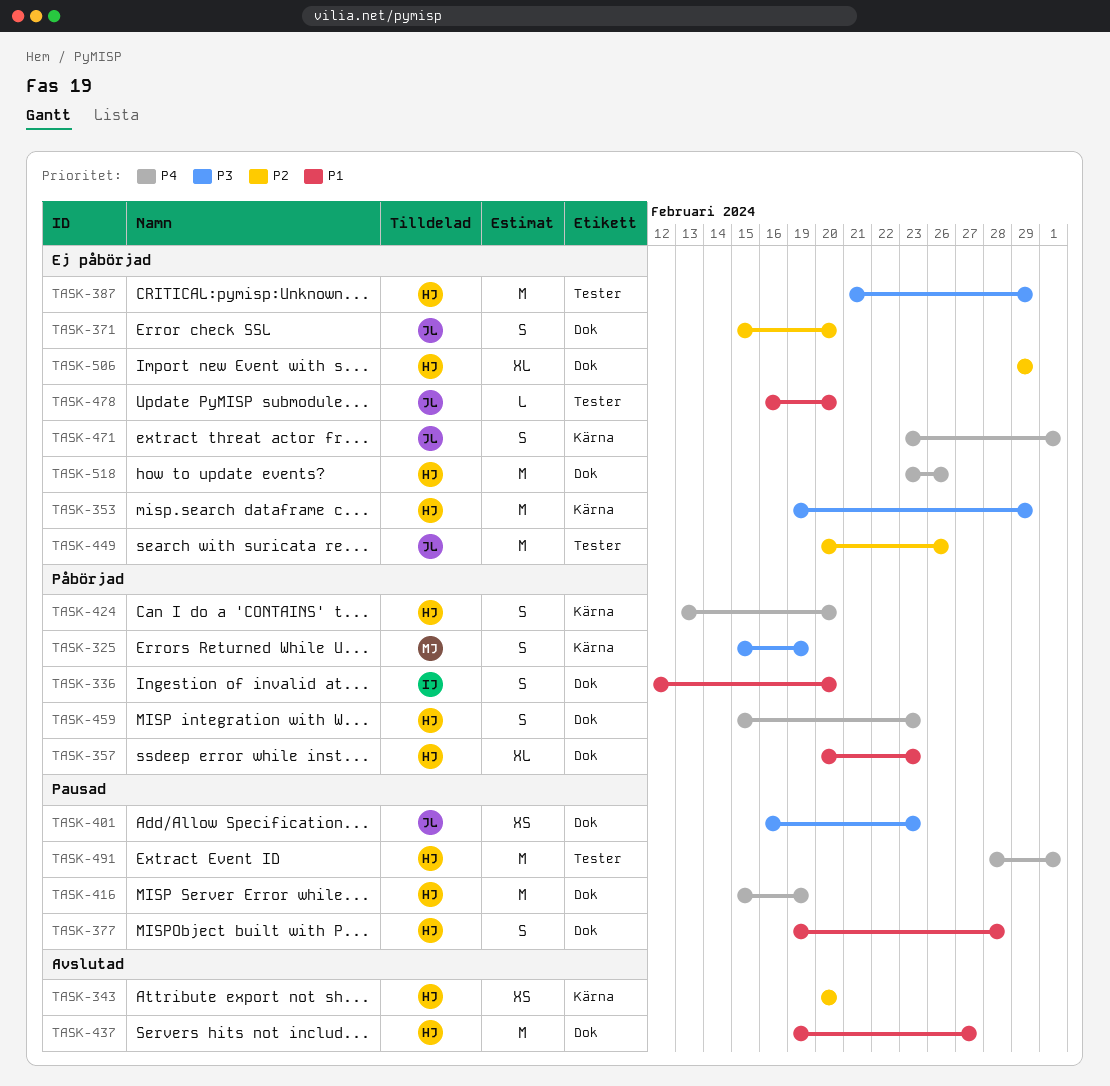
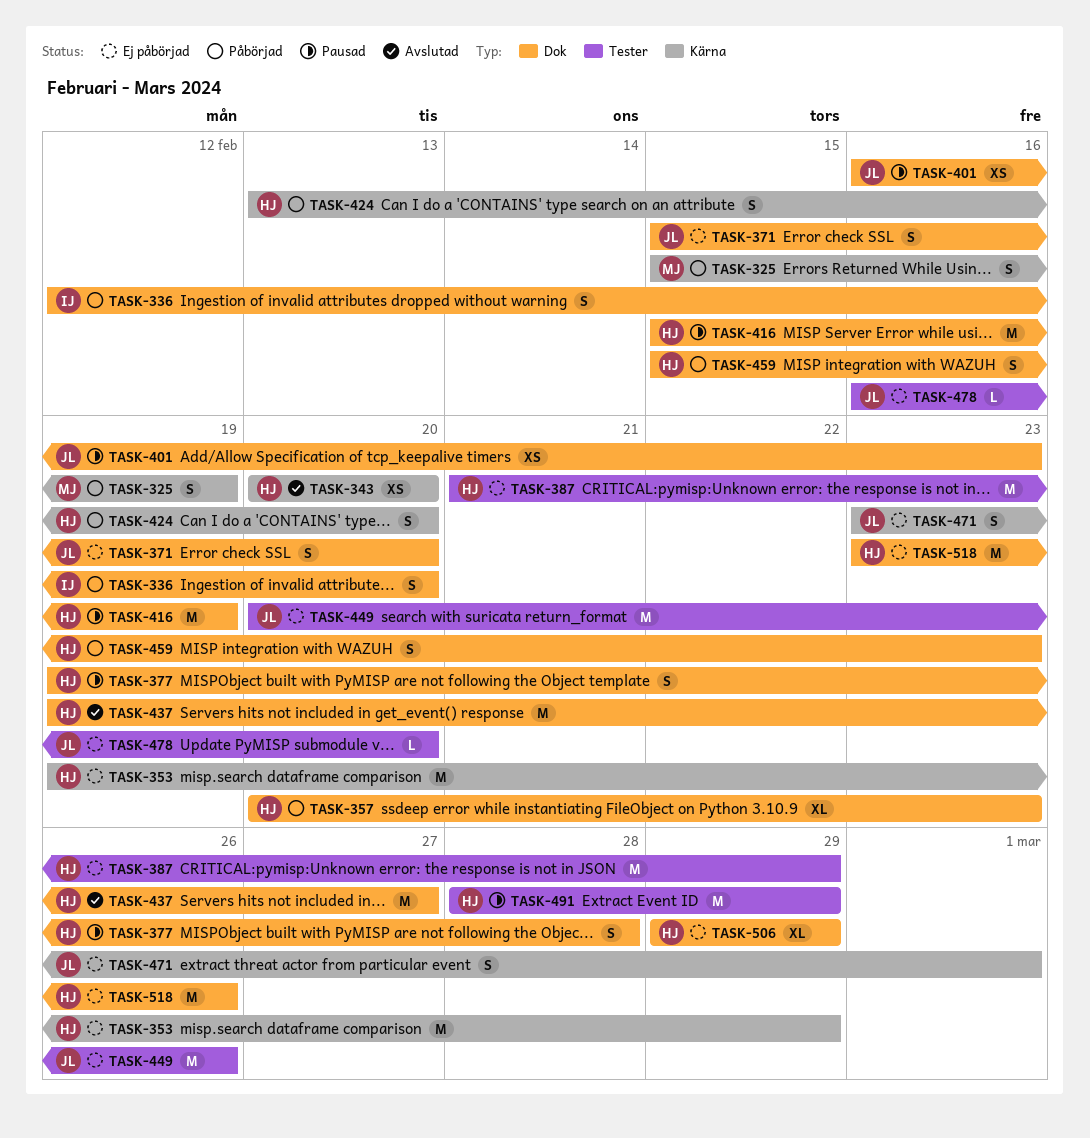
TASK-491, due: Mar 1 -> Feb 29

